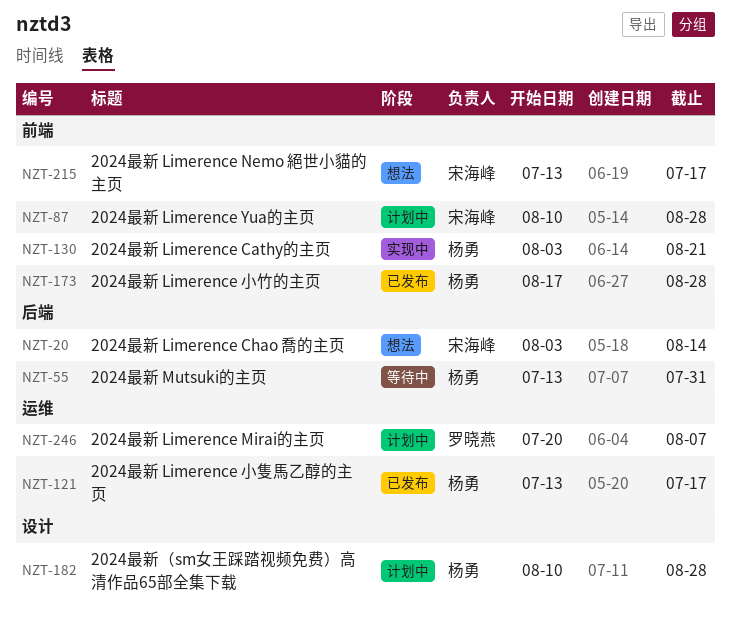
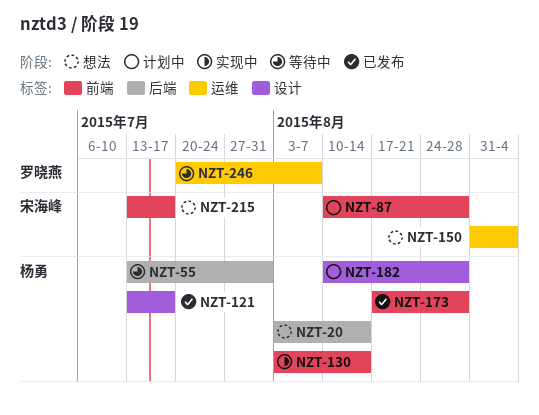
NZT-20, owner: 宋海峰 -> 杨勇
NZT-121, label: 运维 -> 设计
NZT-130, due: Aug 21 -> Aug 14
NZT-150: none -> present
NZT-246, status: 计划中 -> 等待中

